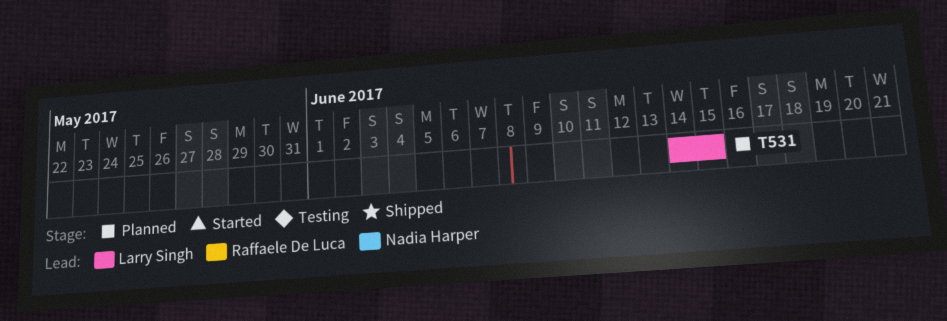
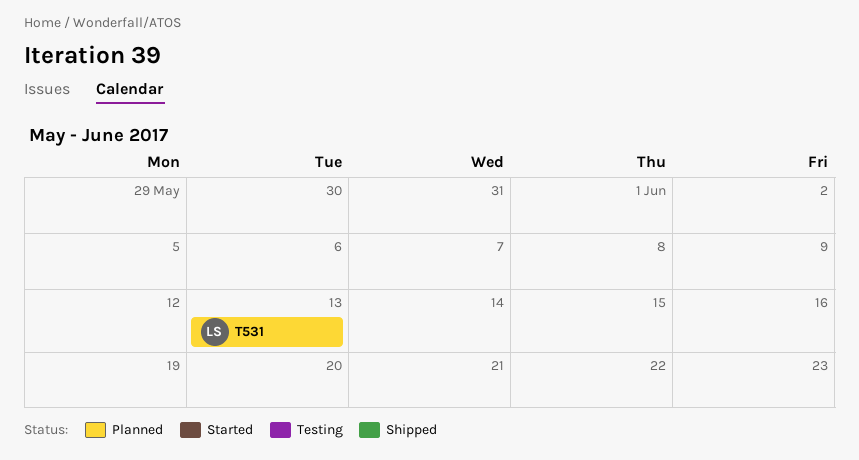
T531, start: Jun 14 -> Jun 13
T531, due: Jun 15 -> Jun 13

